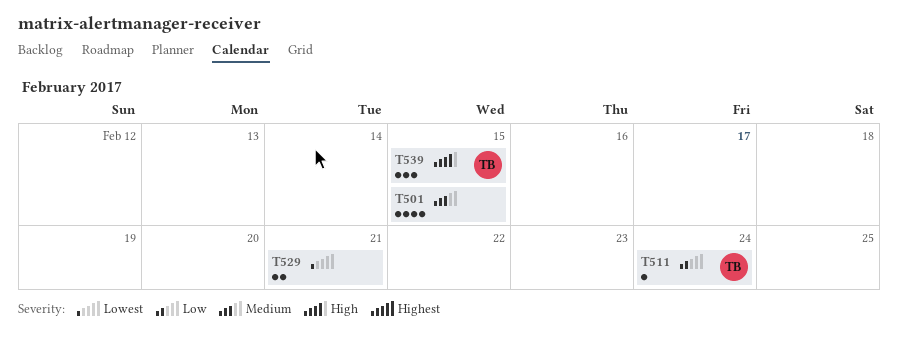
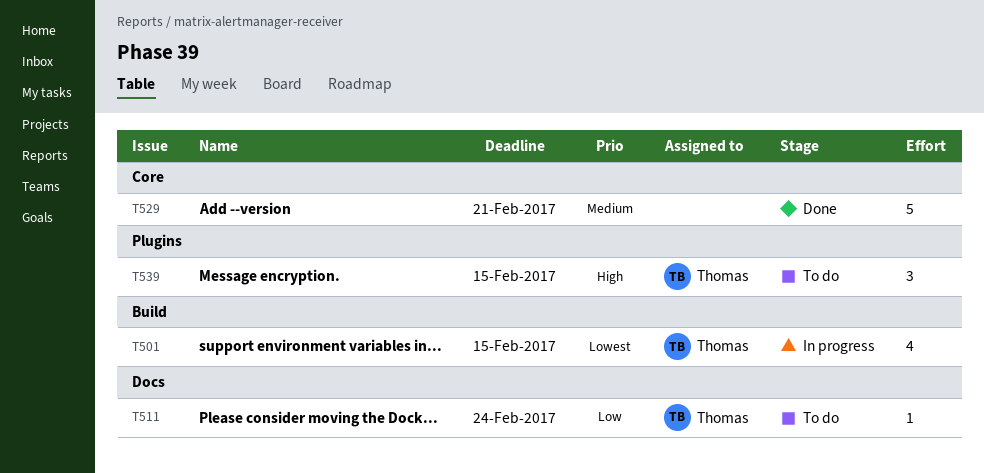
T501, owner: none -> Thomas
T501, priority: Medium -> Lowest
T529, priority: Lowest -> Medium
T529, estimate: 2 -> 5

